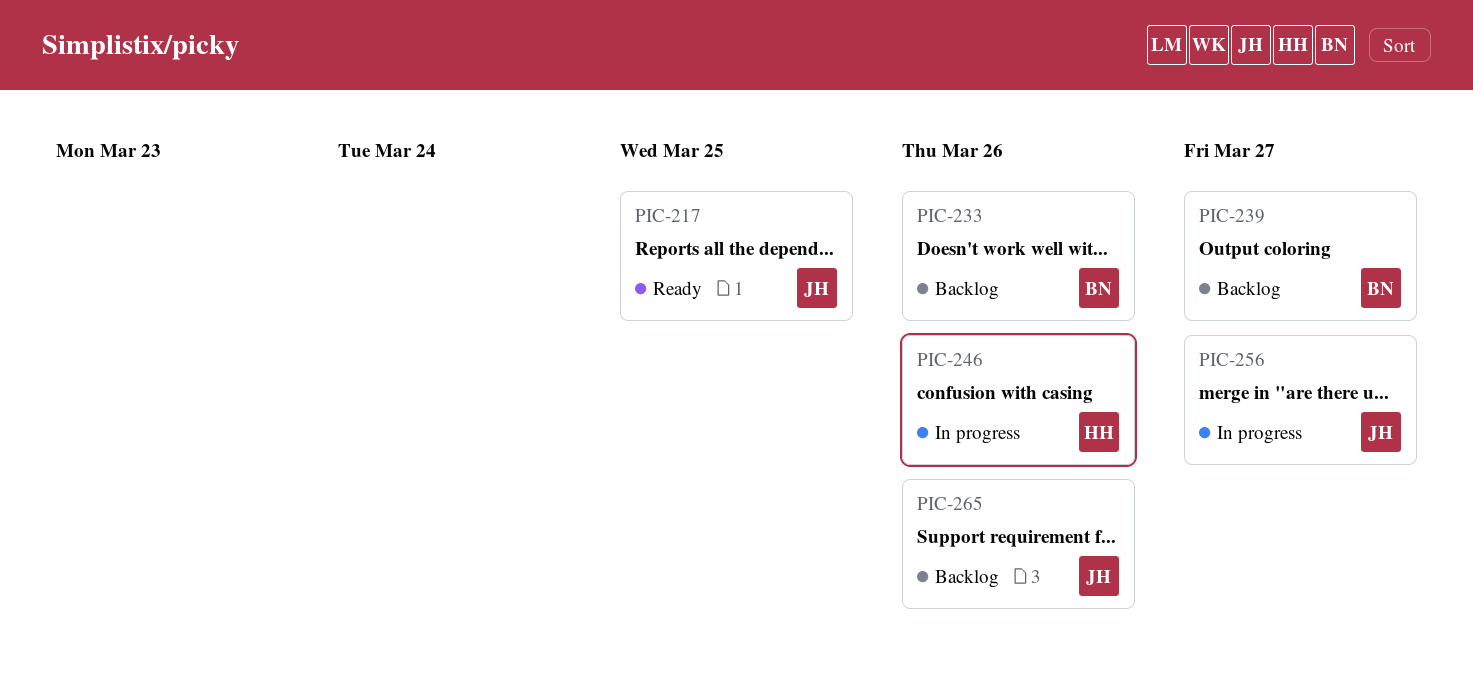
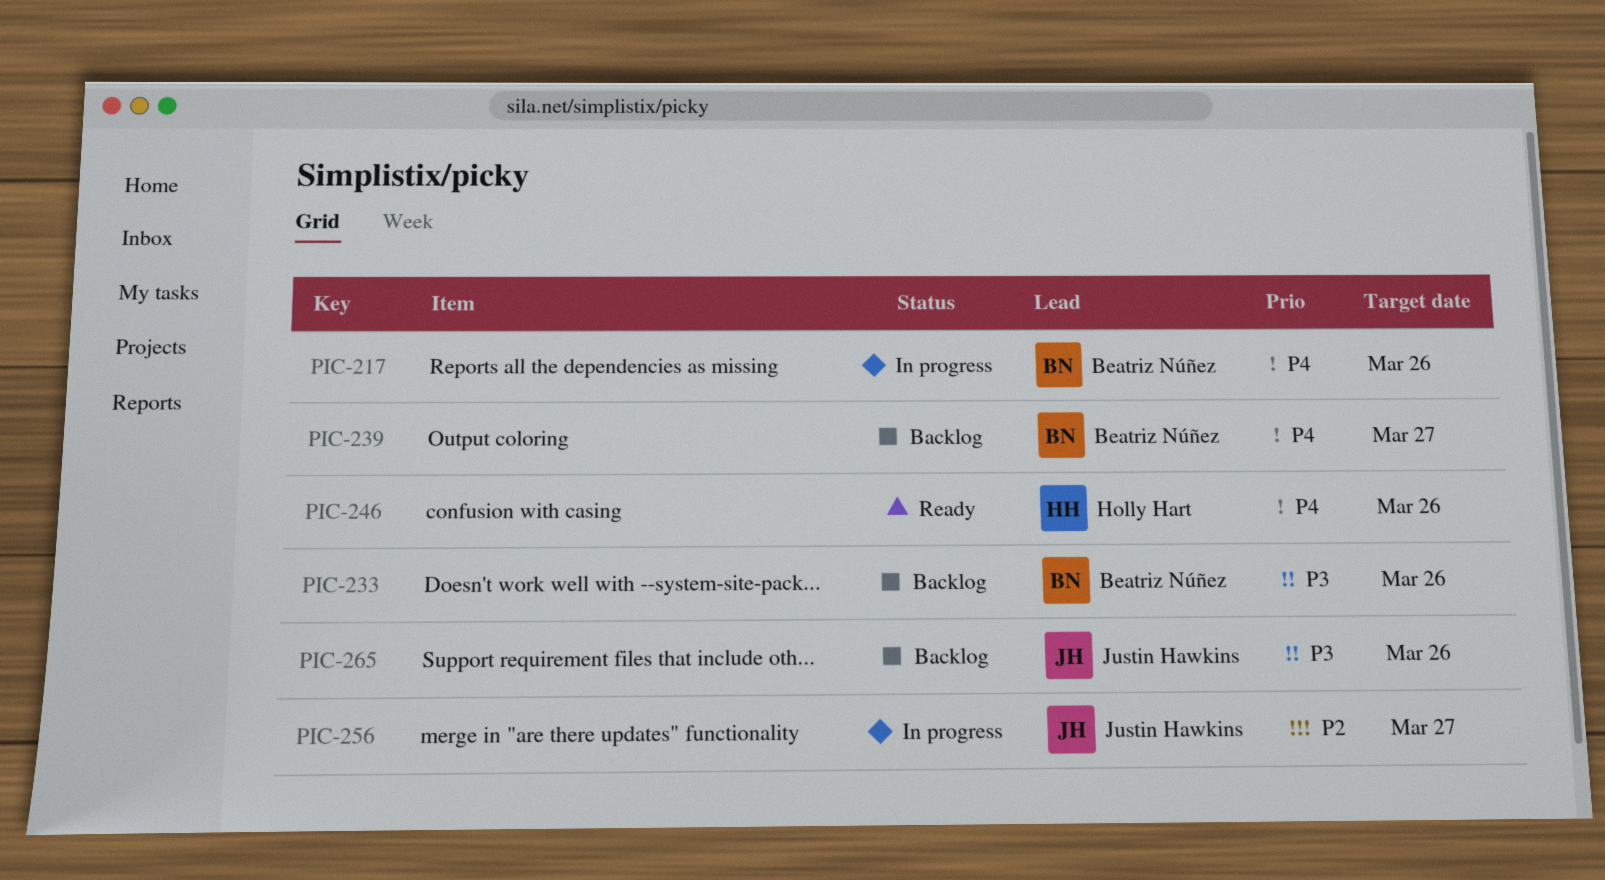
PIC-217, status: Ready -> In progress
PIC-217, owner: Justin Hawkins -> Beatriz Núñez
PIC-217, due: Mar 25 -> Mar 26
PIC-246, status: In progress -> Ready

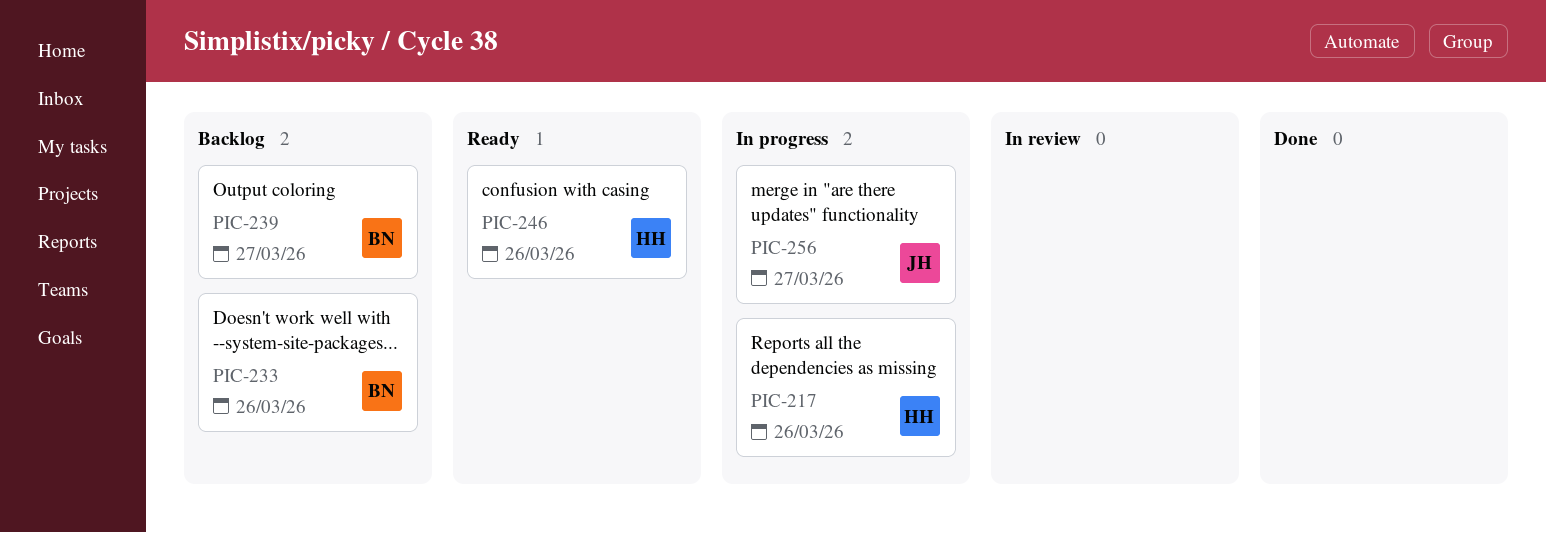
PIC-217, owner: Beatriz Núñez -> Holly Hart
PIC-265: present -> none

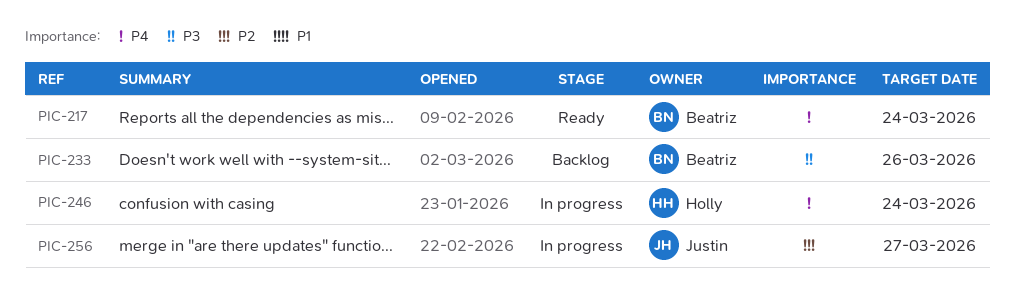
PIC-217, status: In progress -> Ready
PIC-217, owner: Holly -> Beatriz
PIC-217, due: Mar 26 -> Mar 24
PIC-239: present -> none
PIC-246, status: Ready -> In progress
PIC-246, due: Mar 26 -> Mar 24

